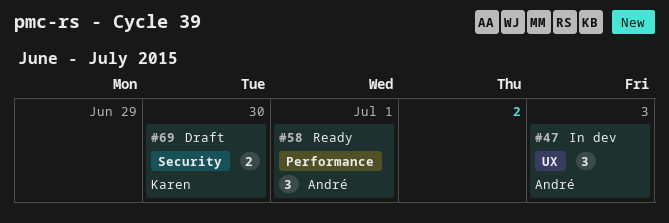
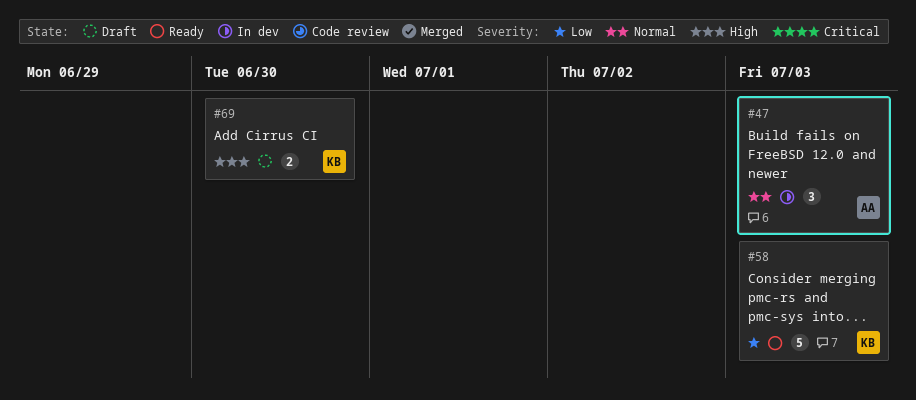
#58, owner: André -> Karen
#58, estimate: 3 -> 5
#58, due: Jul 1 -> Jul 3

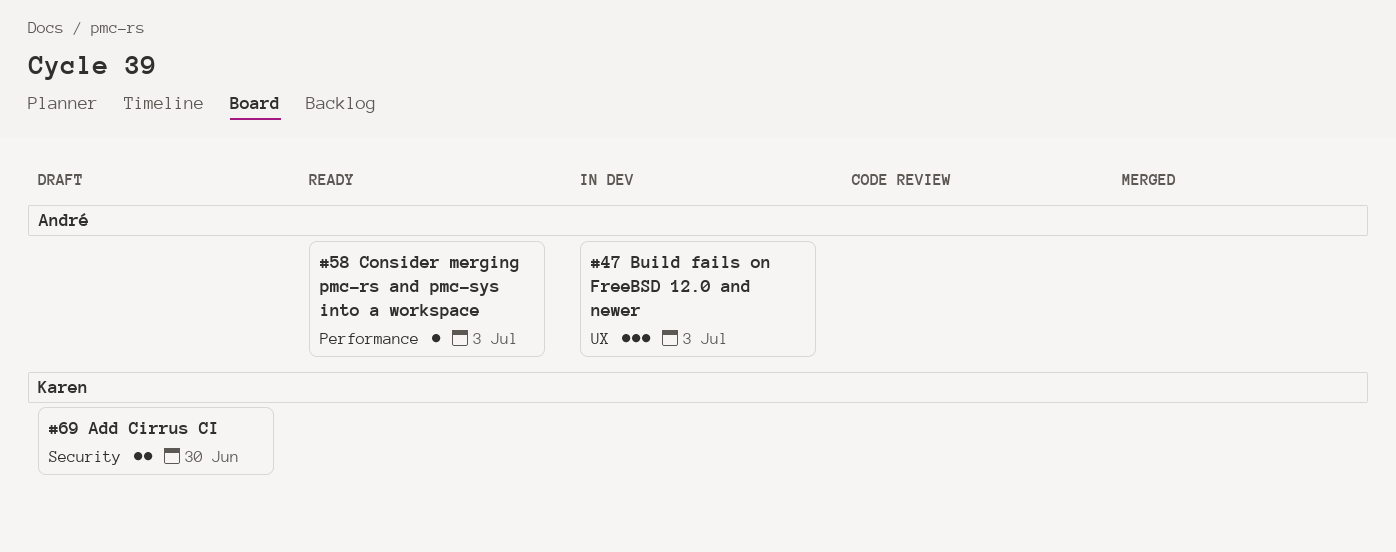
#58, owner: Karen -> André
#58, estimate: 5 -> 1

